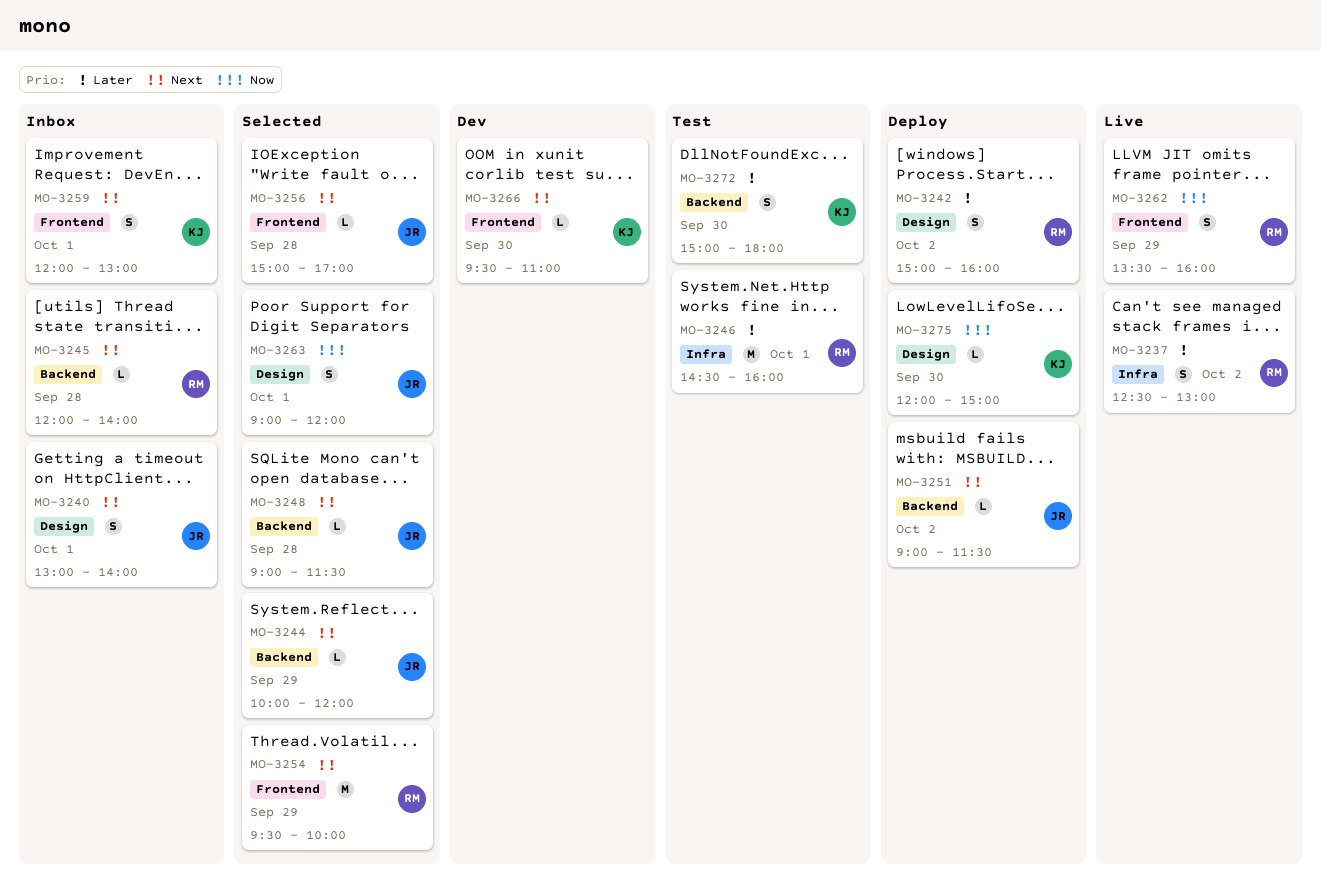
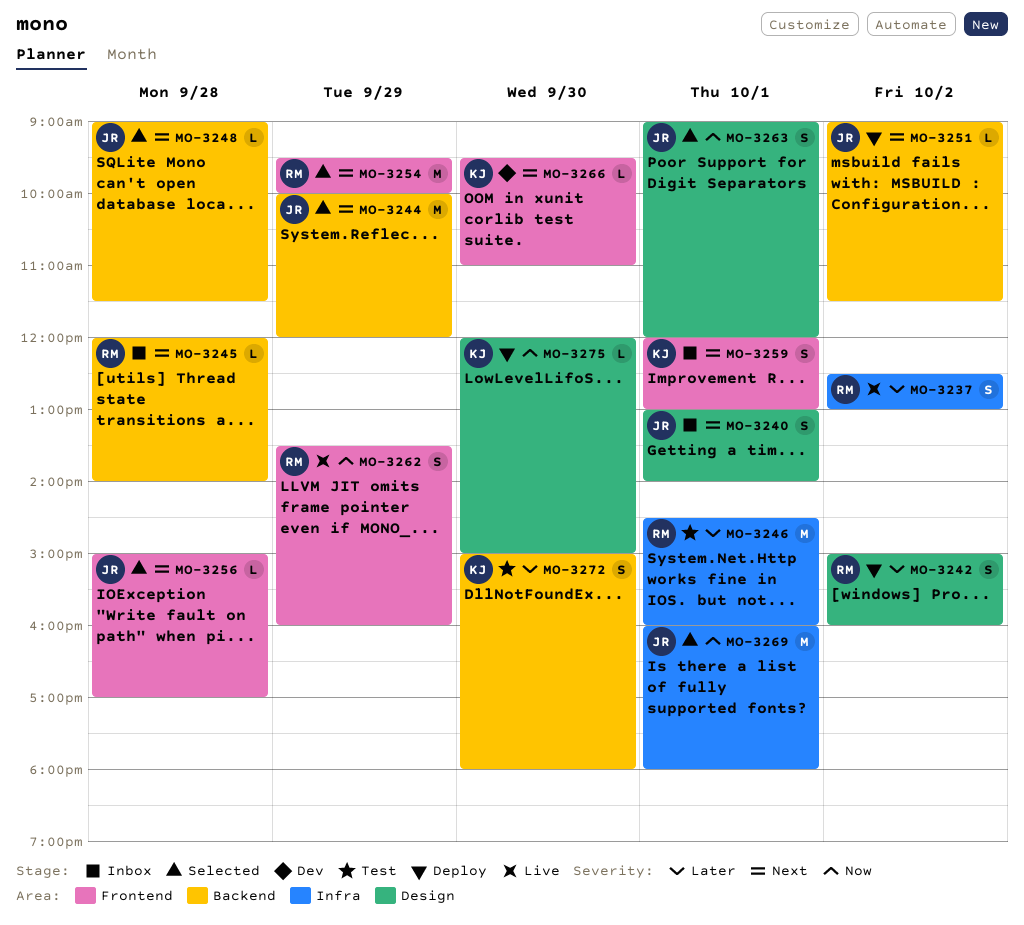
MO-3244, estimate: L -> M
MO-3269: none -> present

